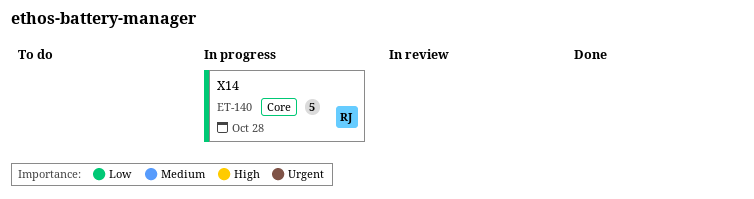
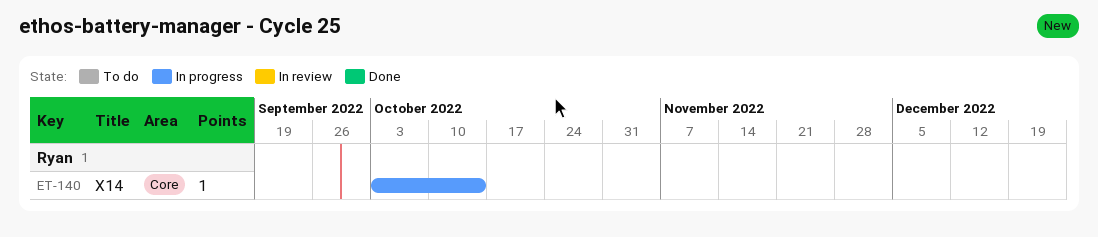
ET-140, estimate: 5 -> 1
ET-140, due: Oct 28 -> Oct 14

